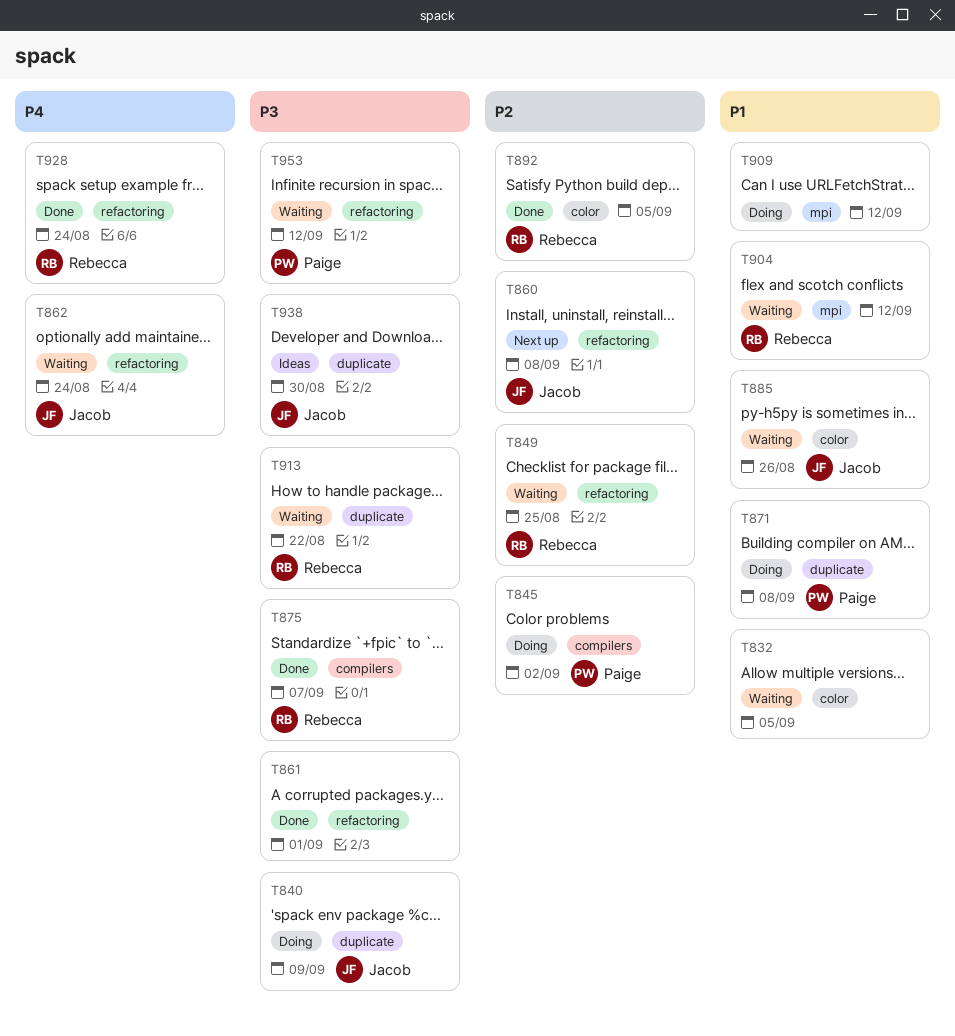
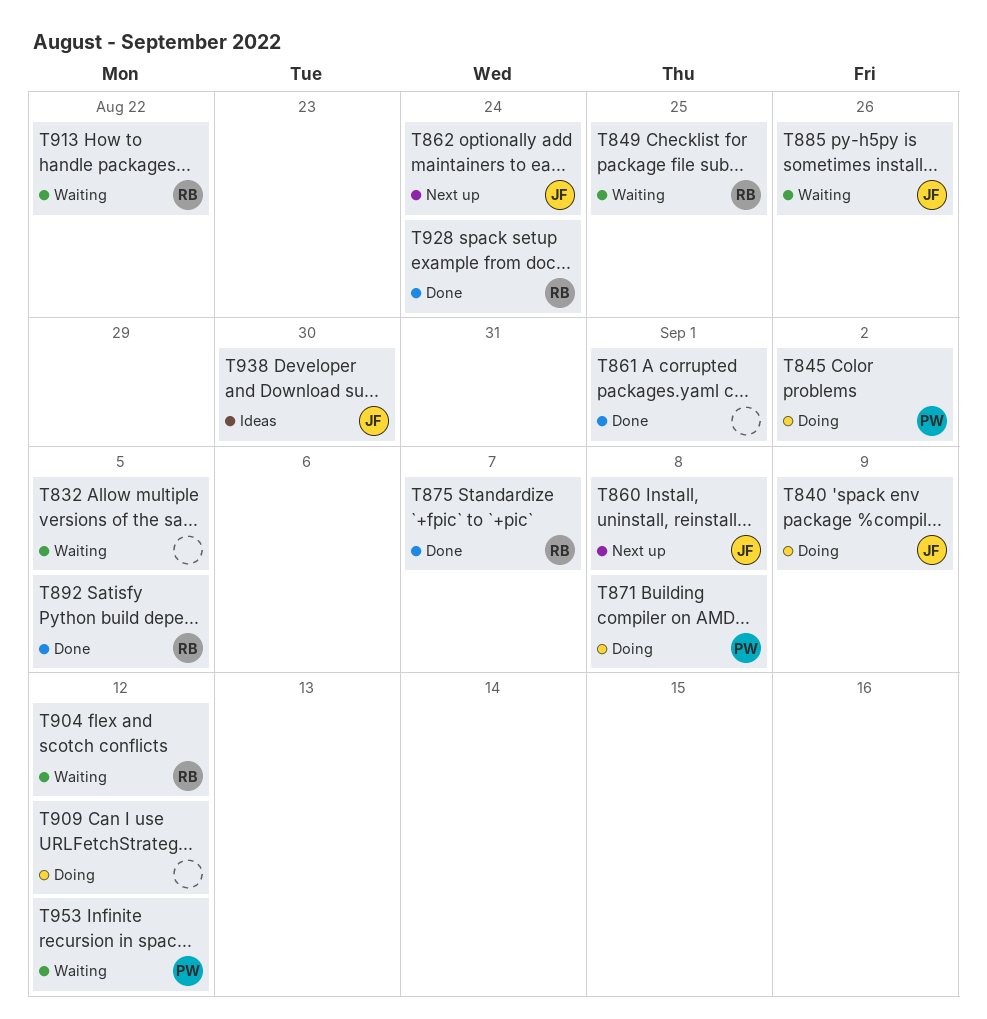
T862, status: Waiting -> Next up

